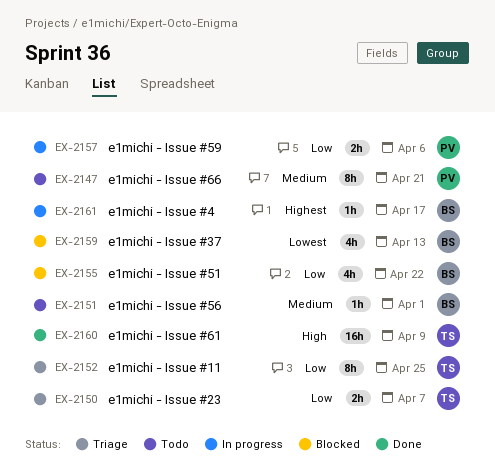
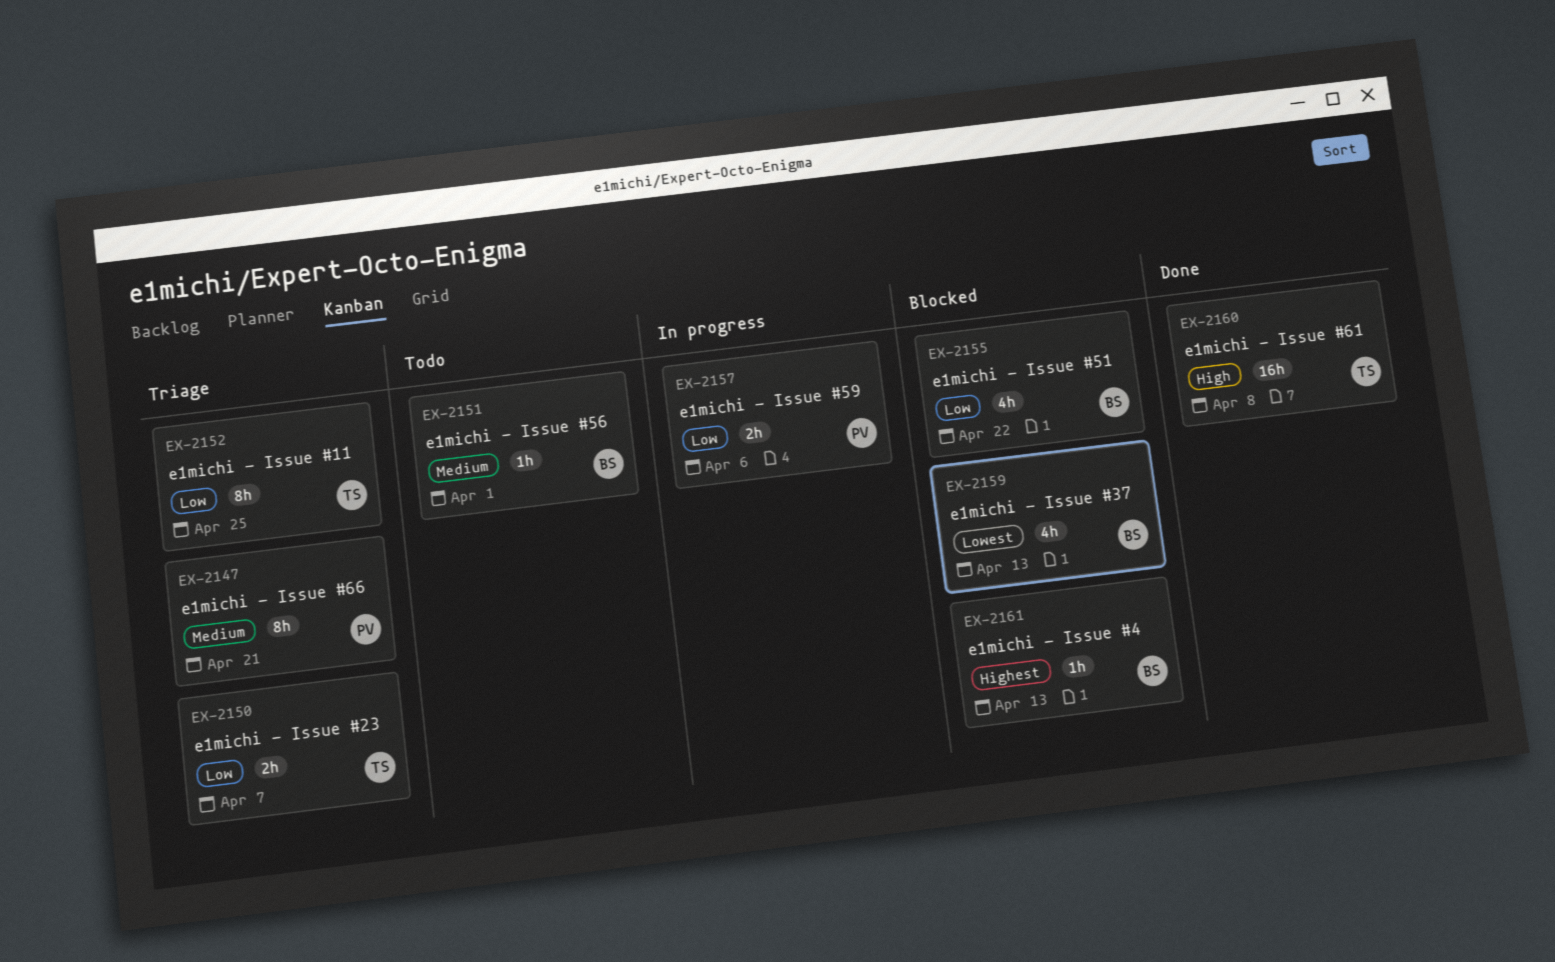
EX-2147, status: Todo -> Triage
EX-2160, due: Apr 9 -> Apr 8
EX-2161, status: In progress -> Blocked
EX-2161, due: Apr 17 -> Apr 13

